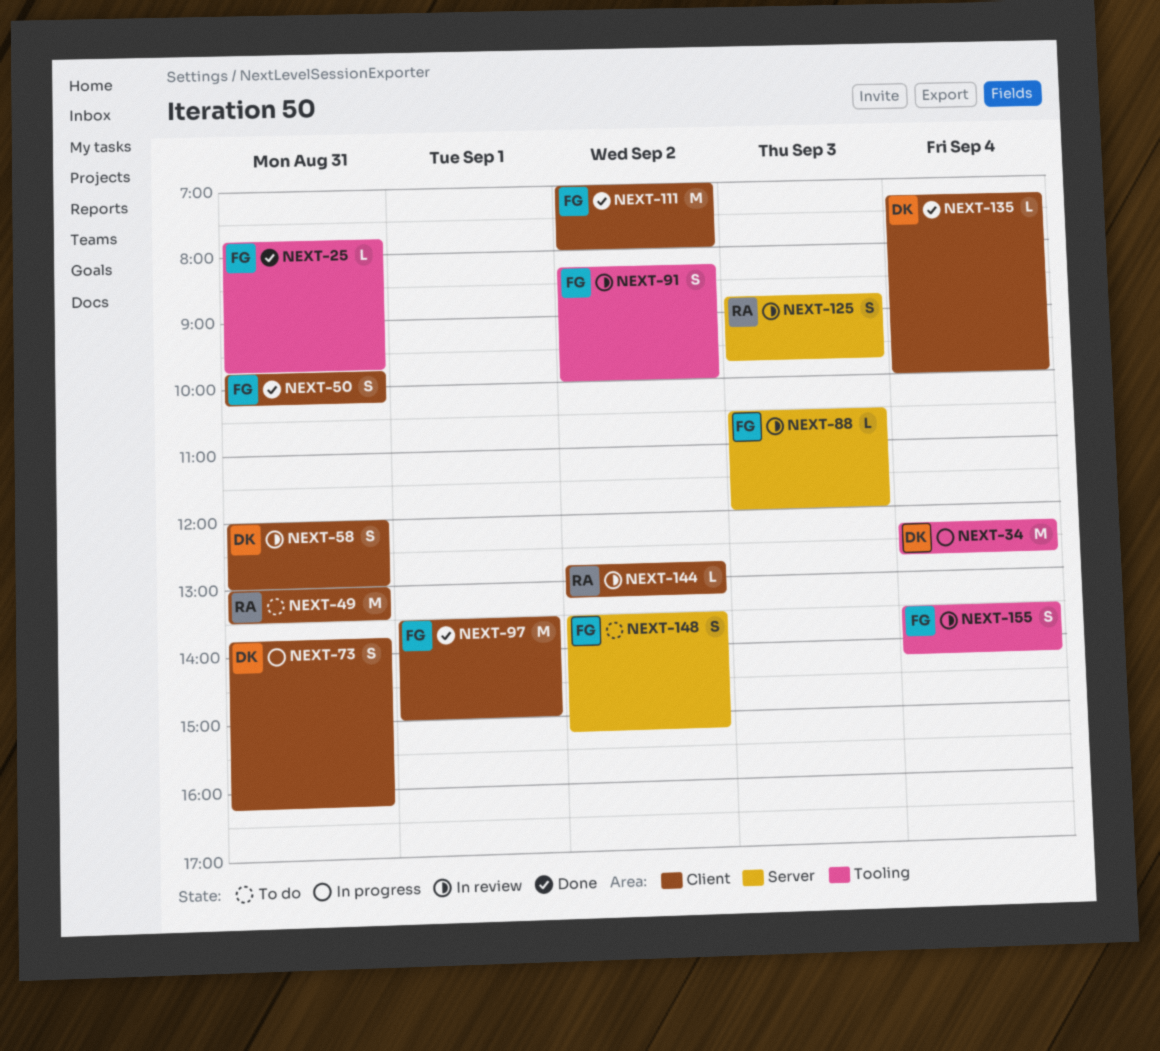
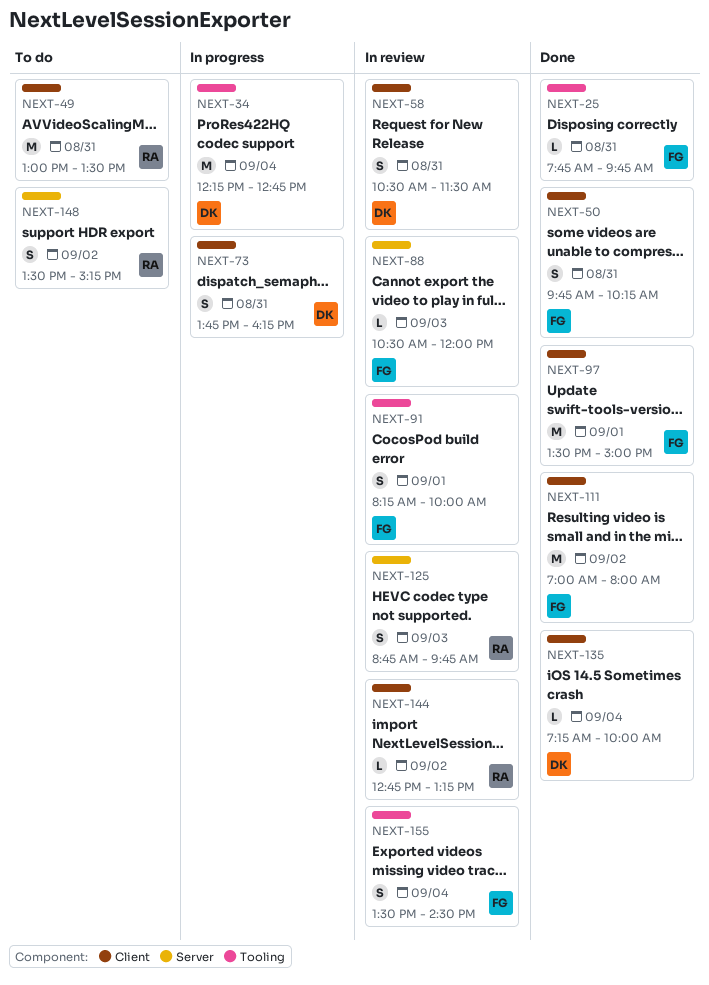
NEXT-58, begins: 12:00 -> 10:30
NEXT-58, ends: 13:00 -> 11:30
NEXT-91, day: Sep 2 -> Sep 1
NEXT-148, owner: FG -> RA
NEXT-155, ends: 14:15 -> 14:30

